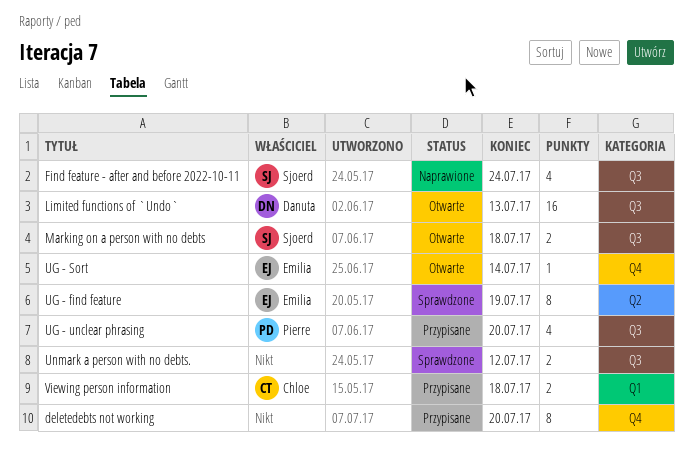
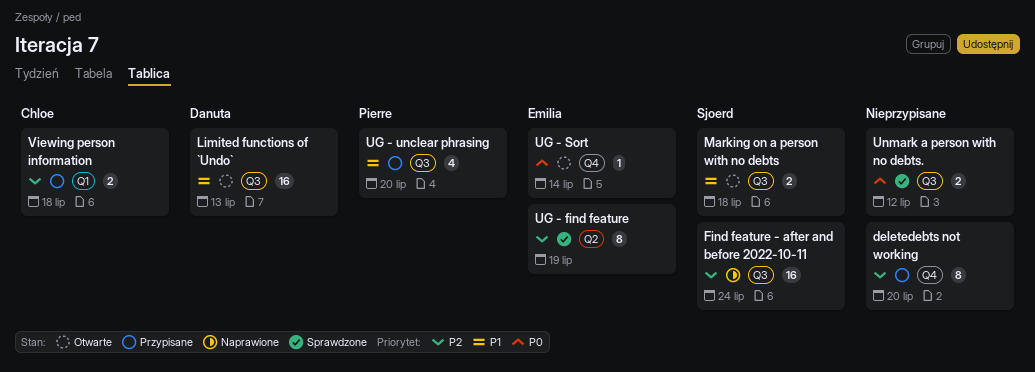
Find feature - after and before 2022-10-11, estimate: 4 -> 16

